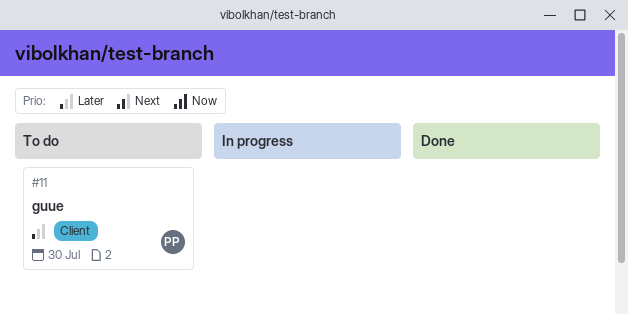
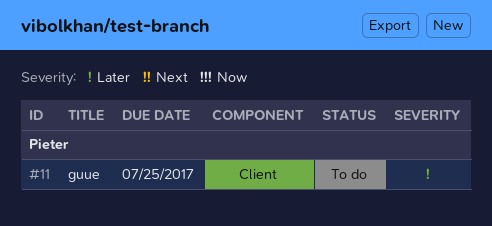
#11, due: Jul 30 -> Jul 25

